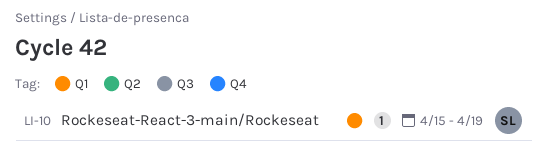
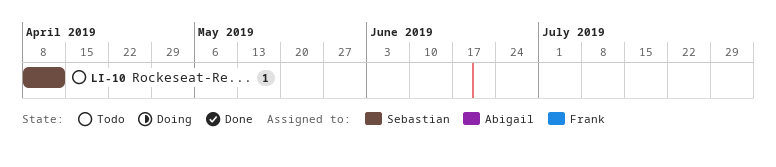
LI-10, start: Apr 15 -> Apr 8
LI-10, due: Apr 19 -> Apr 12

